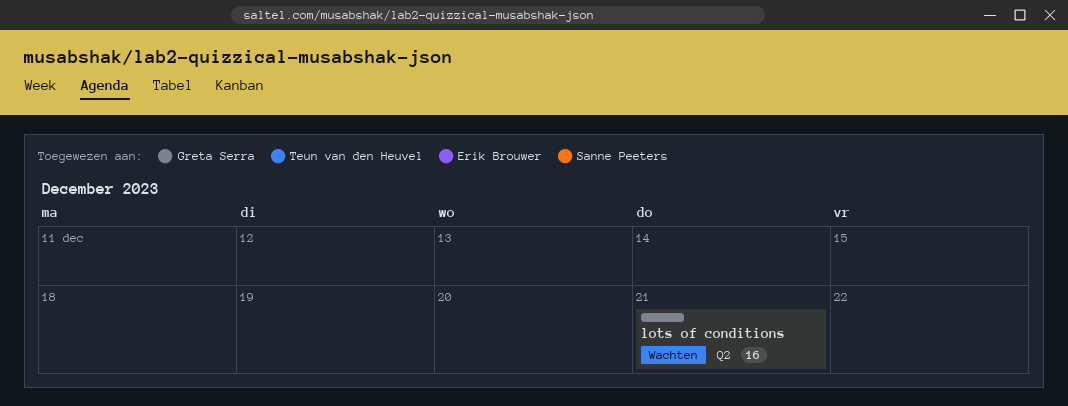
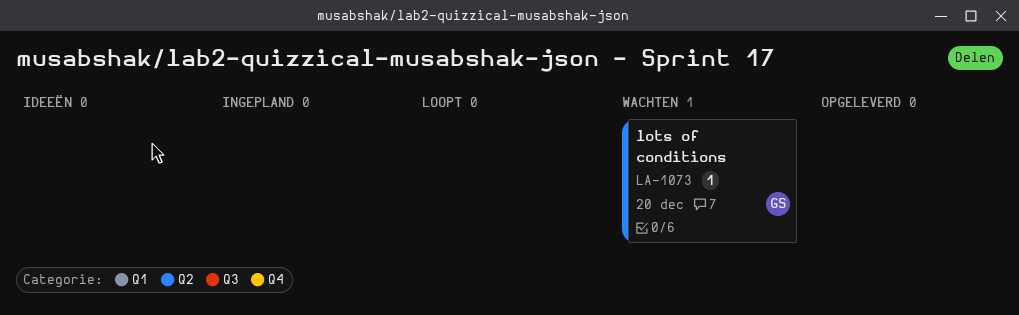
lots of conditions, estimate: 16 -> 1
lots of conditions, due: Dec 21 -> Dec 20

